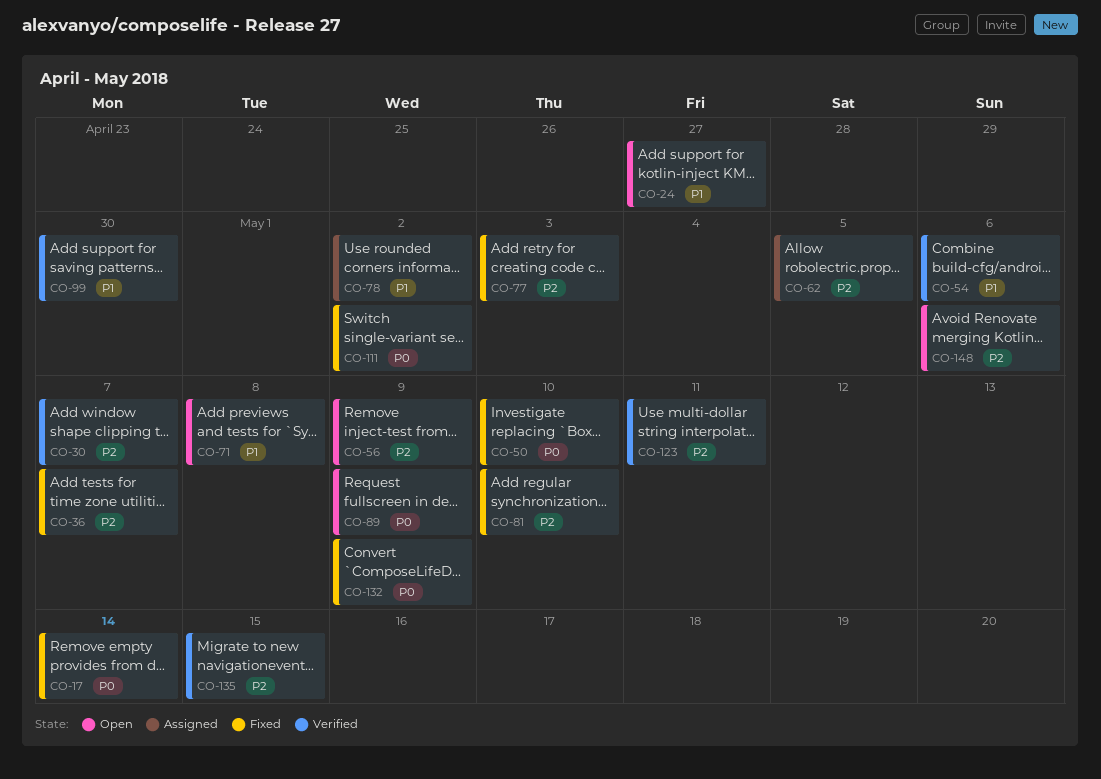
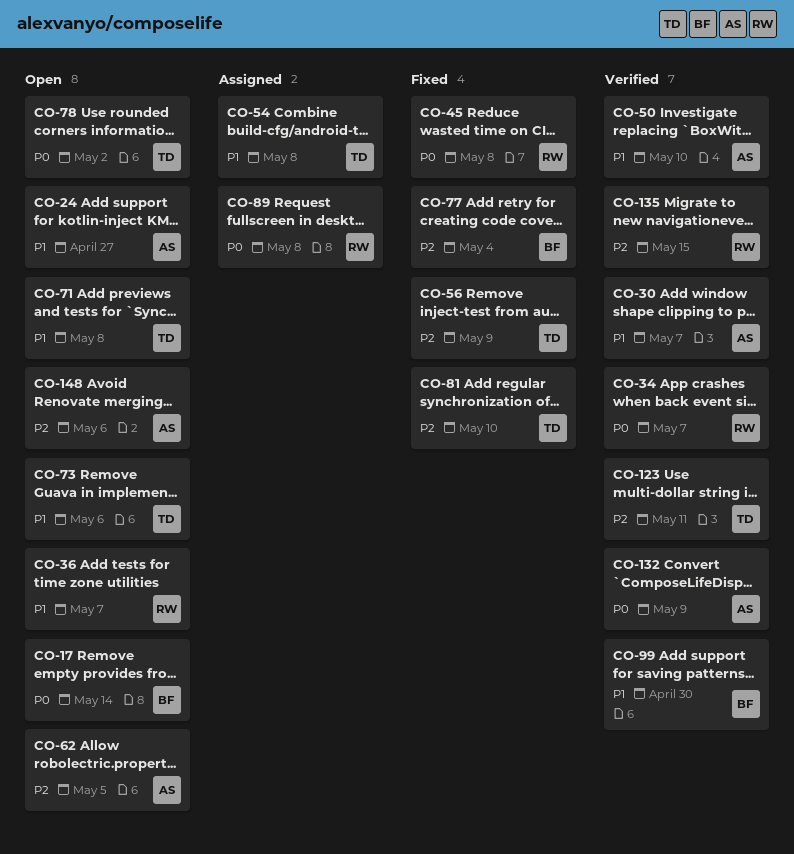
CO-17, status: Fixed -> Open
CO-30, priority: P2 -> P1
CO-34: none -> present
CO-36, status: Fixed -> Open
CO-36, priority: P2 -> P1
CO-45: none -> present
CO-50, status: Fixed -> Verified
CO-50, priority: P0 -> P1
CO-54, status: Verified -> Assigned
CO-54, due: May 6 -> May 8
CO-56, status: Open -> Fixed
CO-62, status: Assigned -> Open
CO-73: none -> present
CO-77, due: May 3 -> May 4
CO-78, status: Assigned -> Open
CO-78, priority: P1 -> P0
CO-89, status: Open -> Assigned
CO-89, due: May 9 -> May 8
CO-111: present -> none
CO-132, status: Fixed -> Verified

